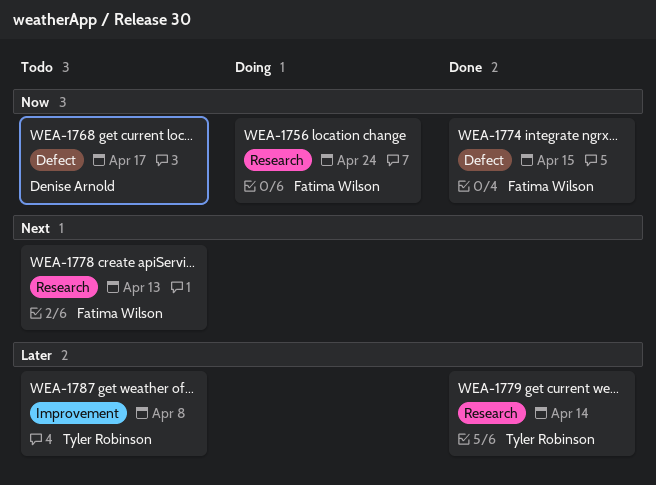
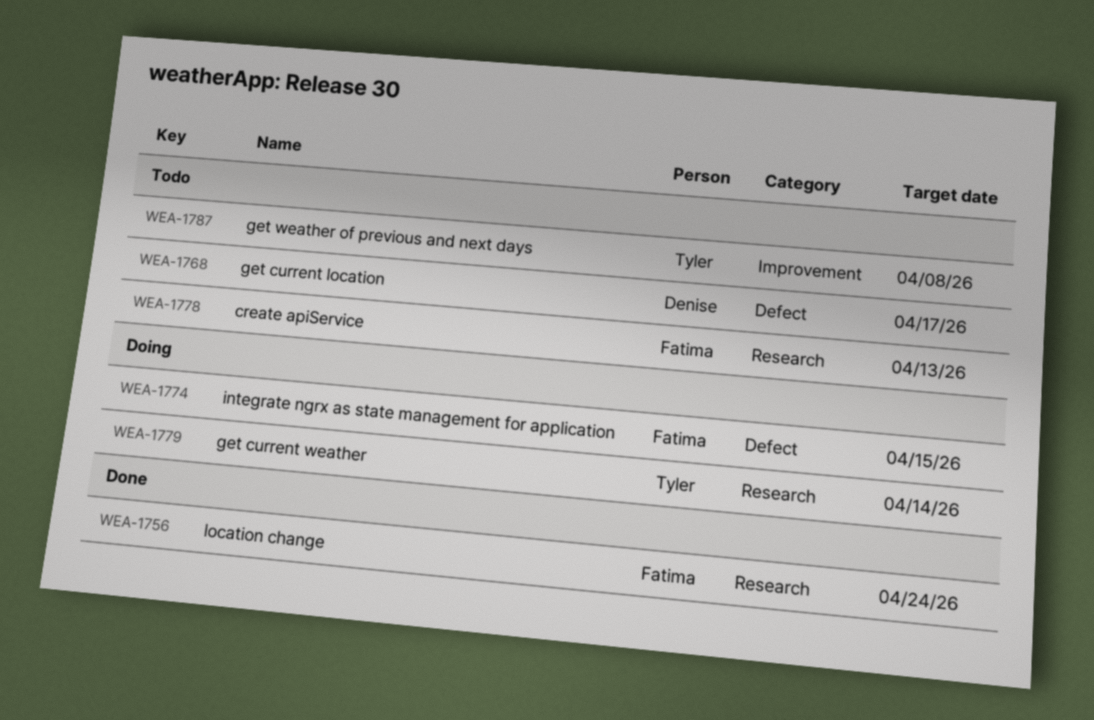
WEA-1756, status: Doing -> Done
WEA-1774, status: Done -> Doing
WEA-1779, status: Done -> Doing

